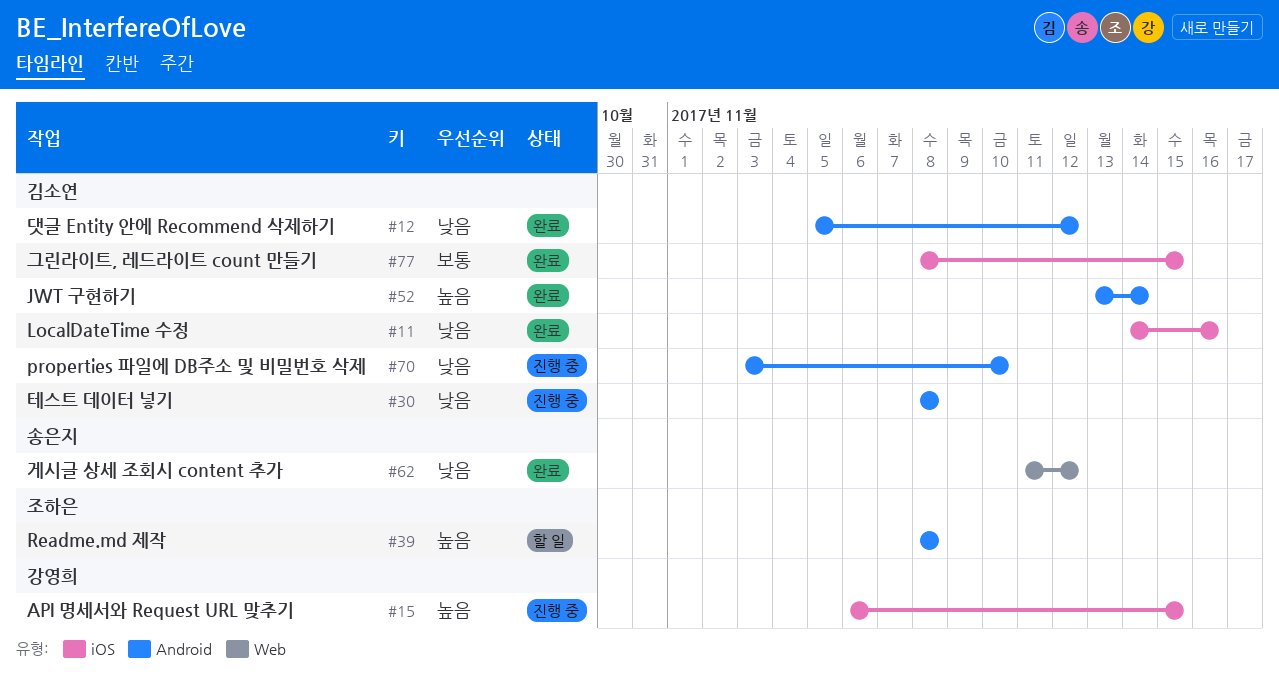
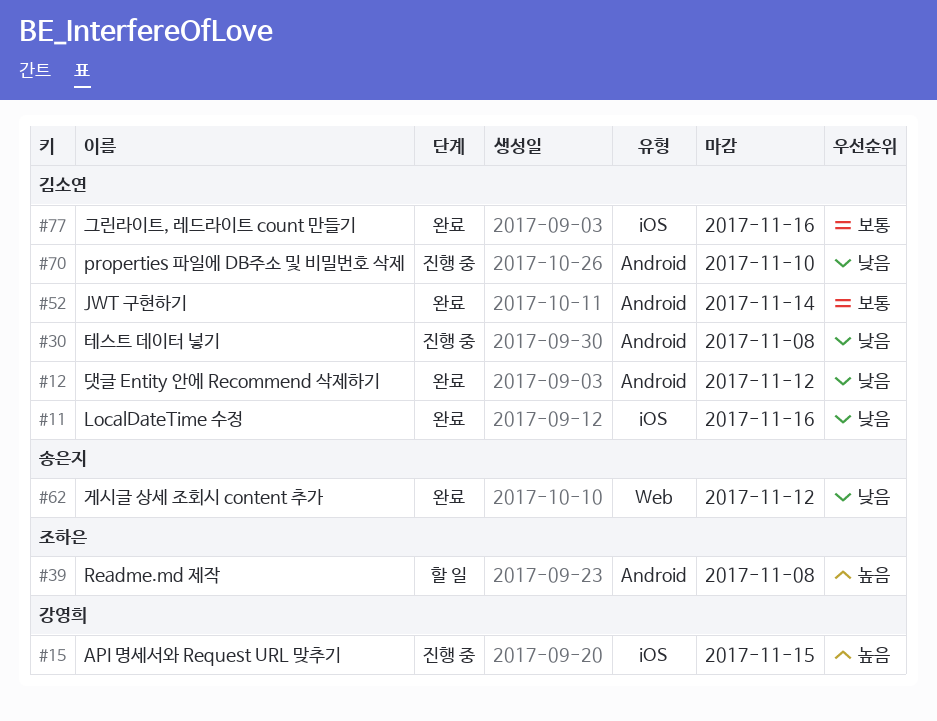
#52, priority: 높음 -> 보통
#77, due: Nov 15 -> Nov 16

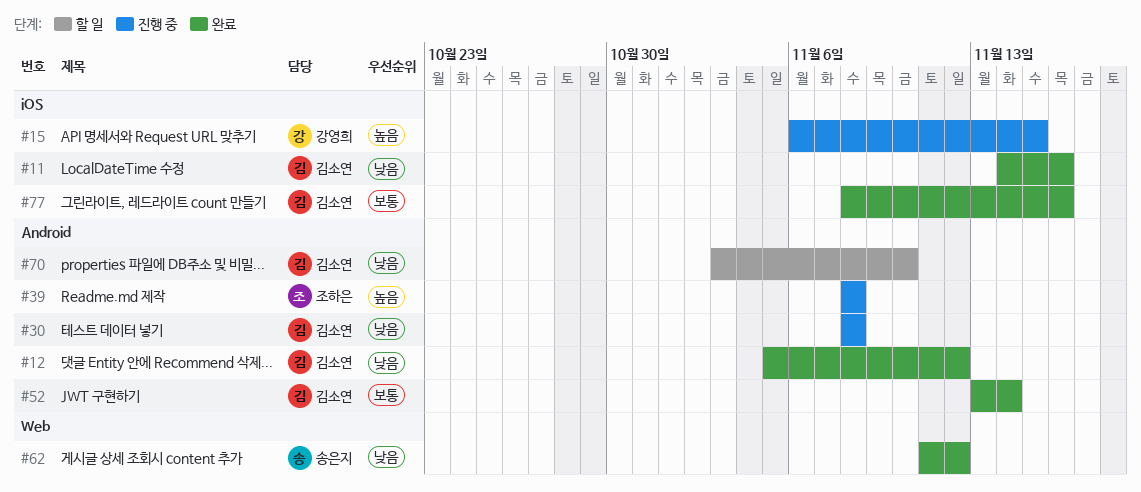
#39, status: 할 일 -> 진행 중
#70, status: 진행 중 -> 할 일

